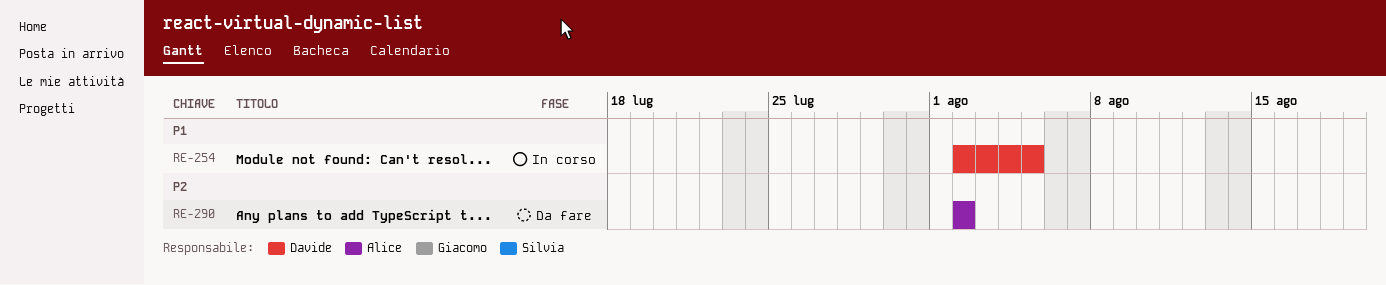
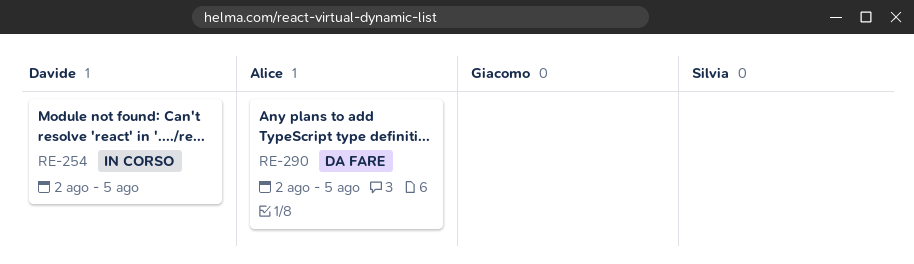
RE-290, due: Aug 2 -> Aug 5

